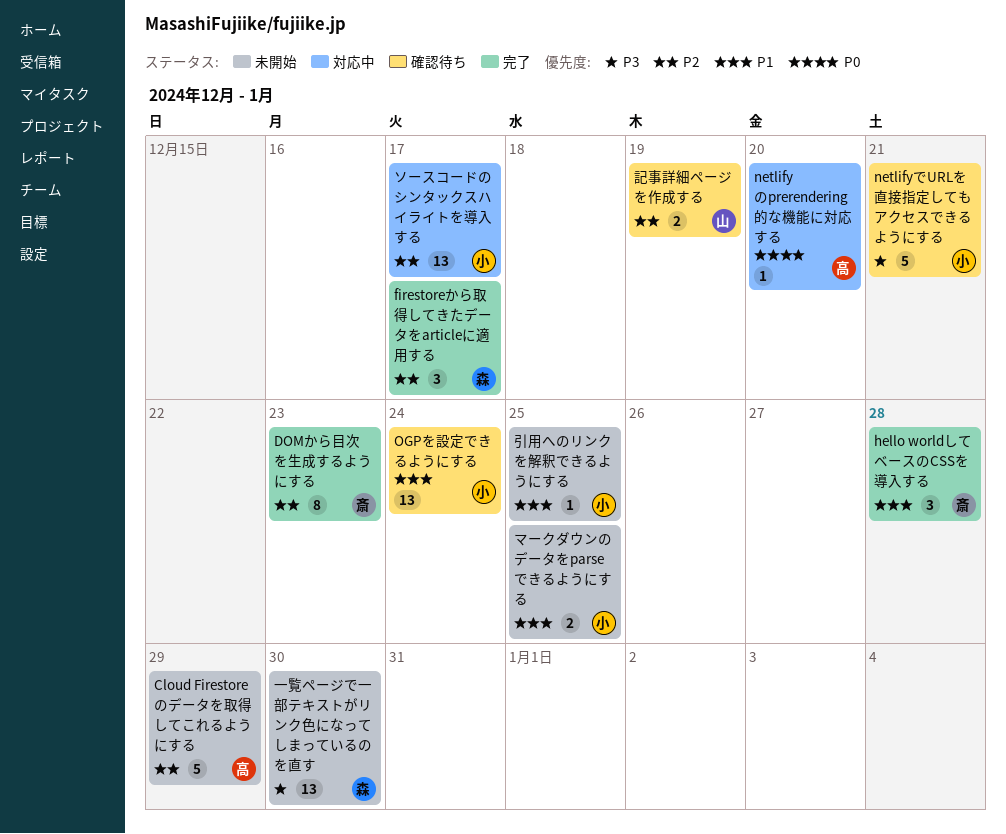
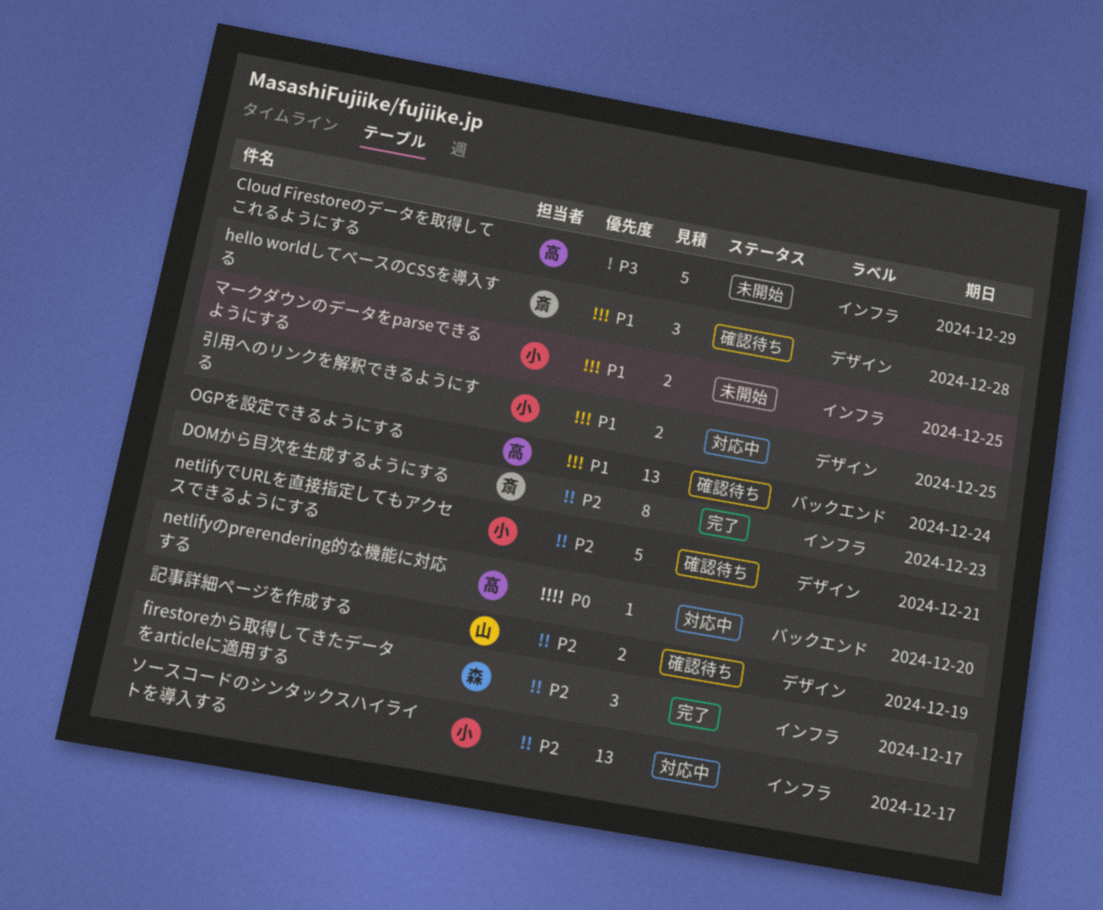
Cloud Firestoreのデータを取得してこれるようにする, priority: P2 -> P3
hello worldしてベースのCSSを導入する, status: 完了 -> 確認待ち
netlifyでURLを直接指定してもアクセスできるようにする, priority: P3 -> P2
OGPを設定できるようにする, owner: 小 -> 高
一覧ページで一部テキストがリンク色になってしまっているのを直す: present -> none
引用へのリンクを解釈できるようにする, status: 未開始 -> 対応中
引用へのリンクを解釈できるようにする, estimate: 1 -> 2

